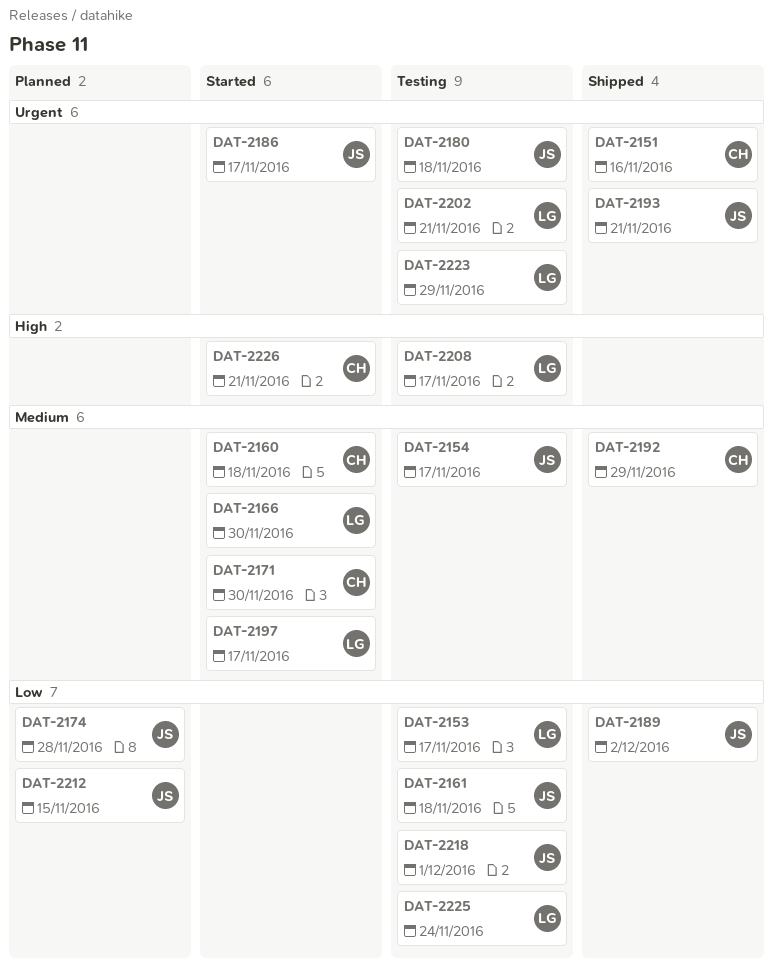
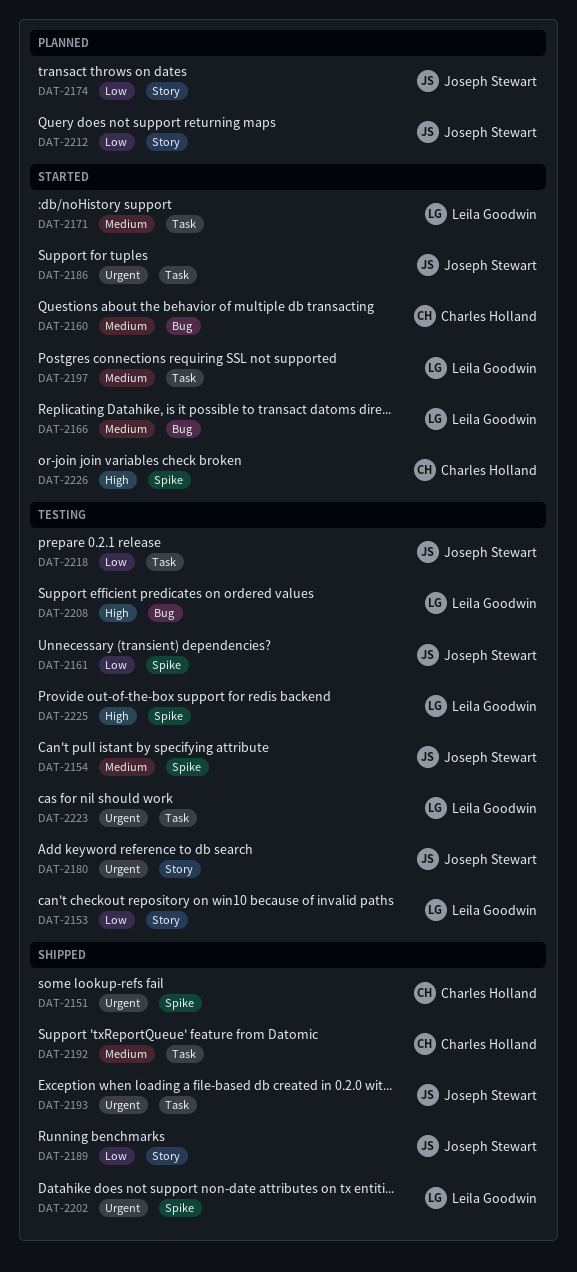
DAT-2171, owner: Charles Holland -> Leila Goodwin
DAT-2202, status: Testing -> Shipped
DAT-2225, priority: Low -> High

